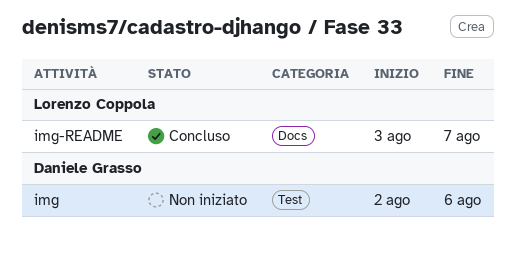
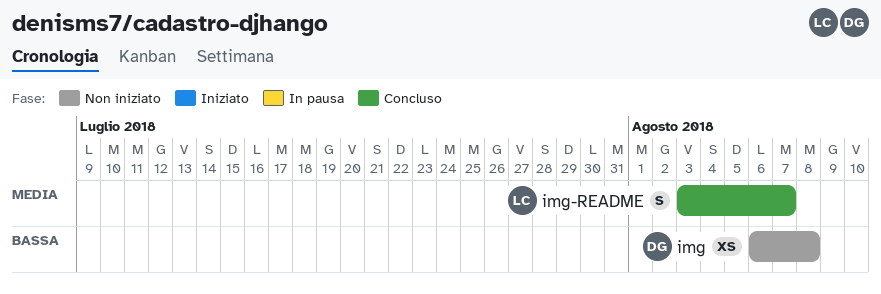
img, start: Aug 2 -> Aug 6
img, due: Aug 6 -> Aug 8

